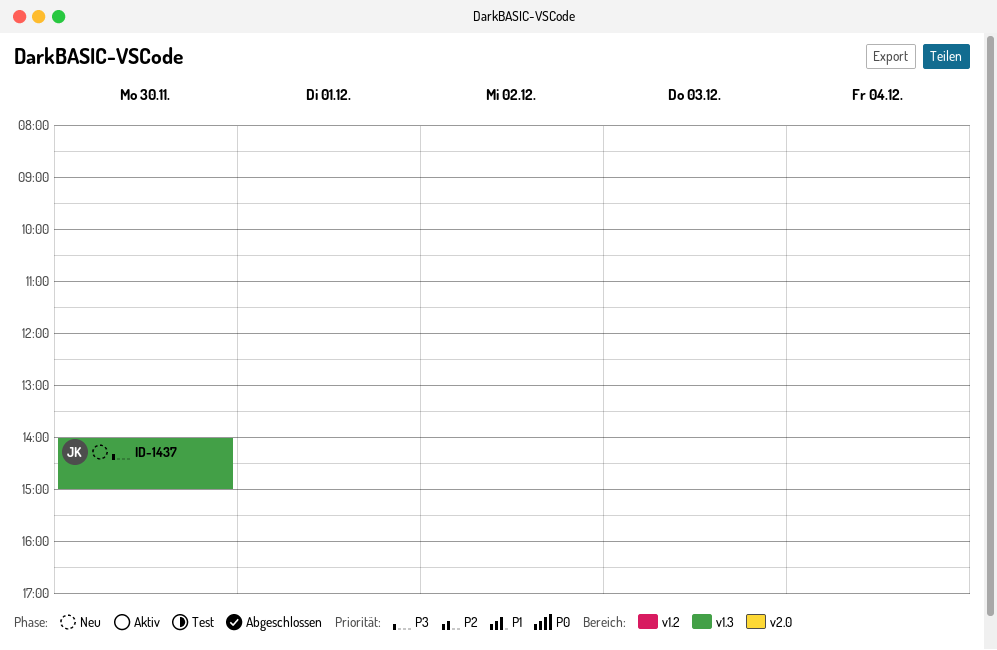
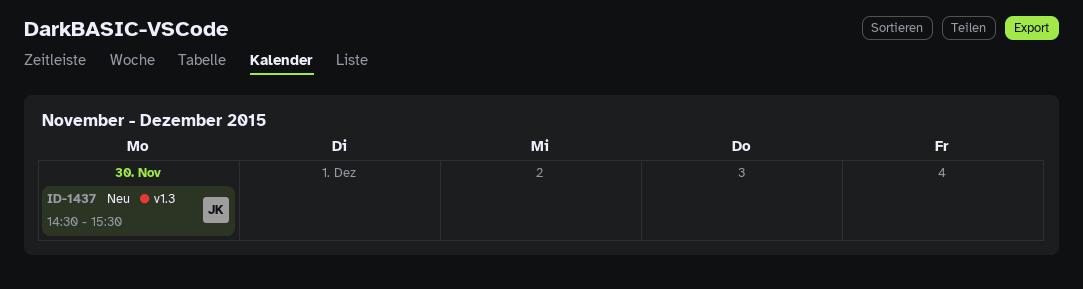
ID-1437, begins: 14:00 -> 14:30
ID-1437, ends: 15:00 -> 15:30

